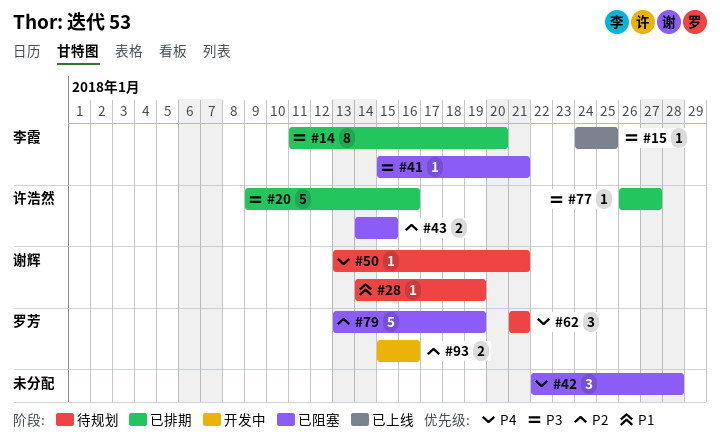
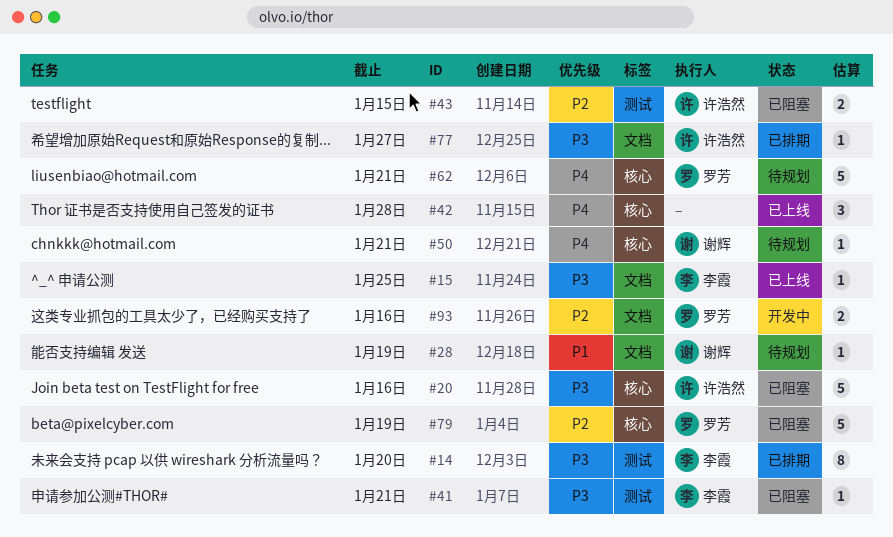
#20, status: 已排期 -> 已阻塞
#42, status: 已阻塞 -> 已上线
#62, estimate: 3 -> 5

